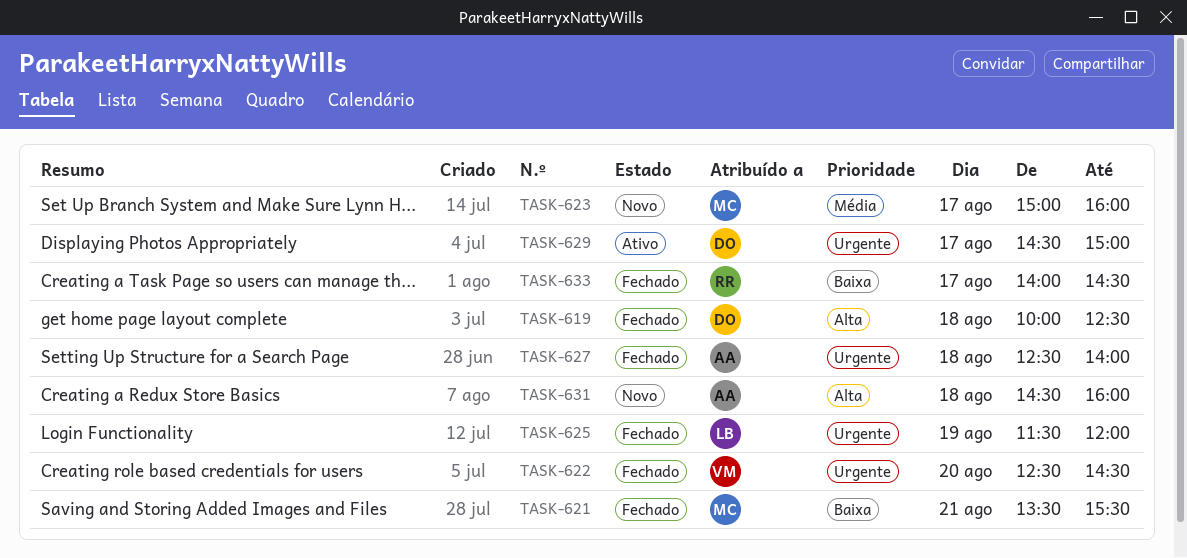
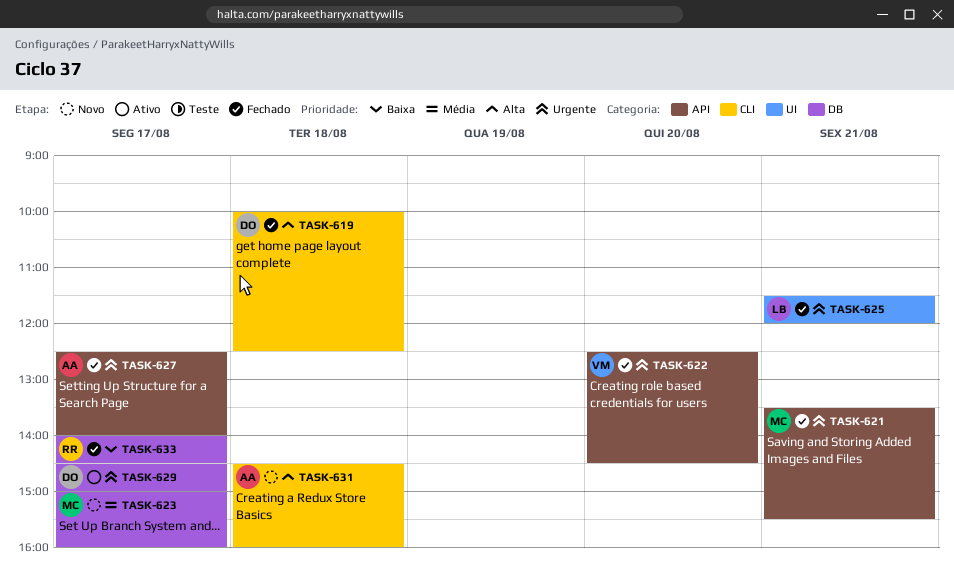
TASK-621, priority: Baixa -> Urgente
TASK-625, day: Aug 19 -> Aug 21
TASK-627, day: Aug 18 -> Aug 17

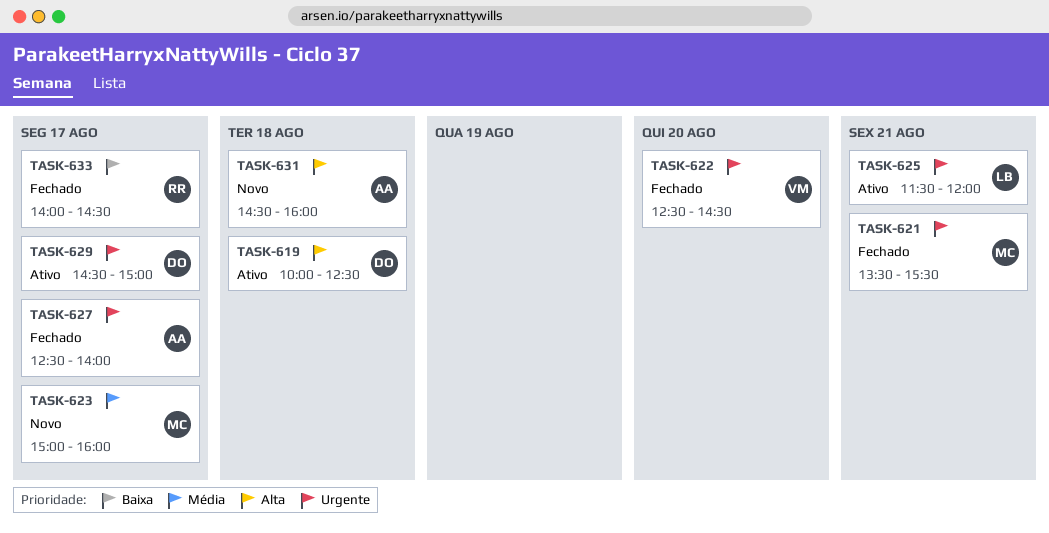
TASK-619, status: Fechado -> Ativo
TASK-625, status: Fechado -> Ativo

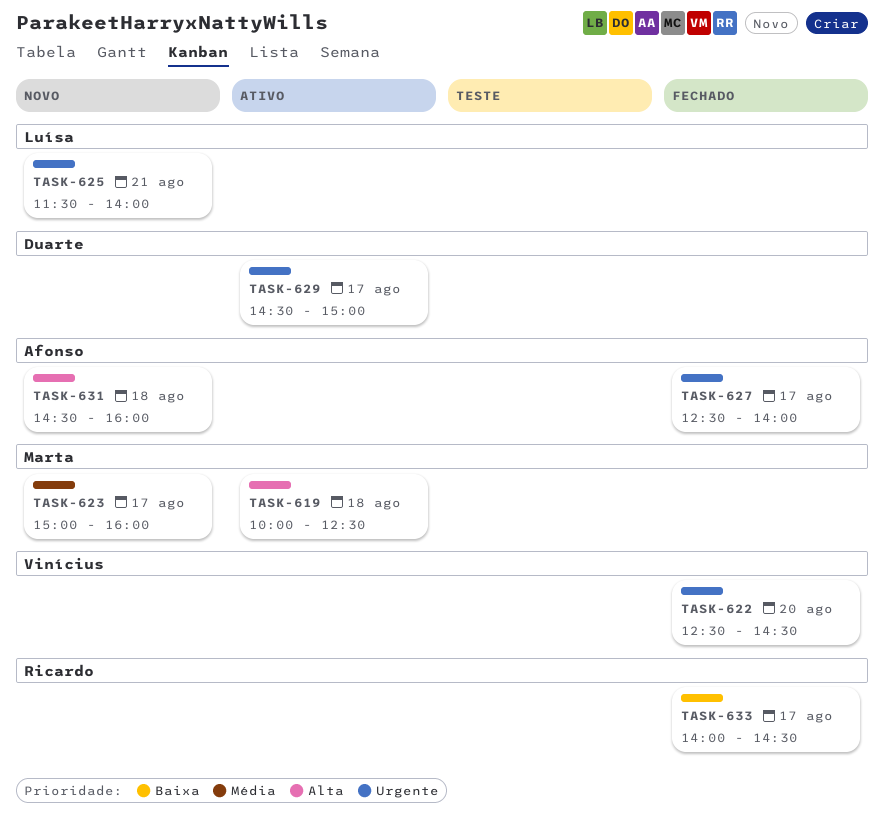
TASK-619, owner: Duarte -> Marta
TASK-621: present -> none
TASK-625, status: Ativo -> Novo
TASK-625, ends: 12:00 -> 14:00

